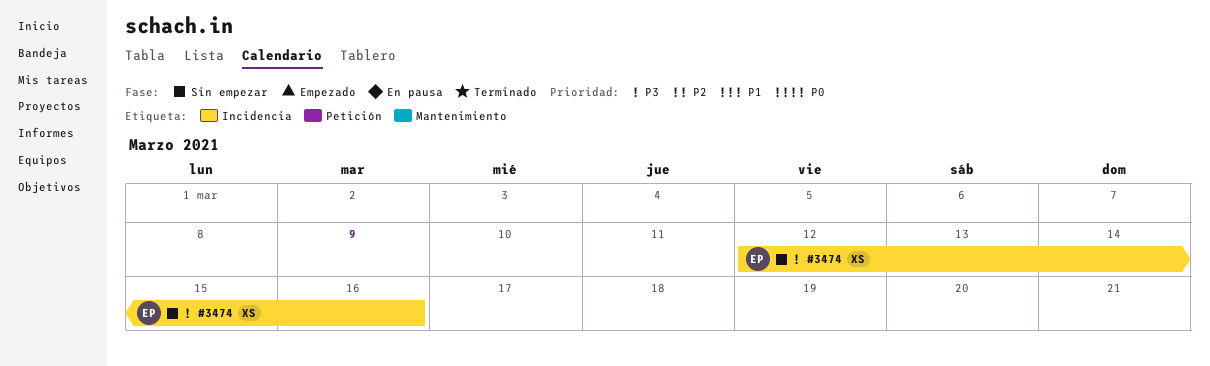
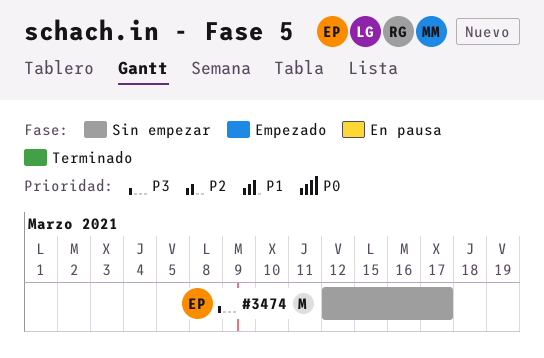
#3474, estimate: XS -> M
#3474, due: Mar 16 -> Mar 17

